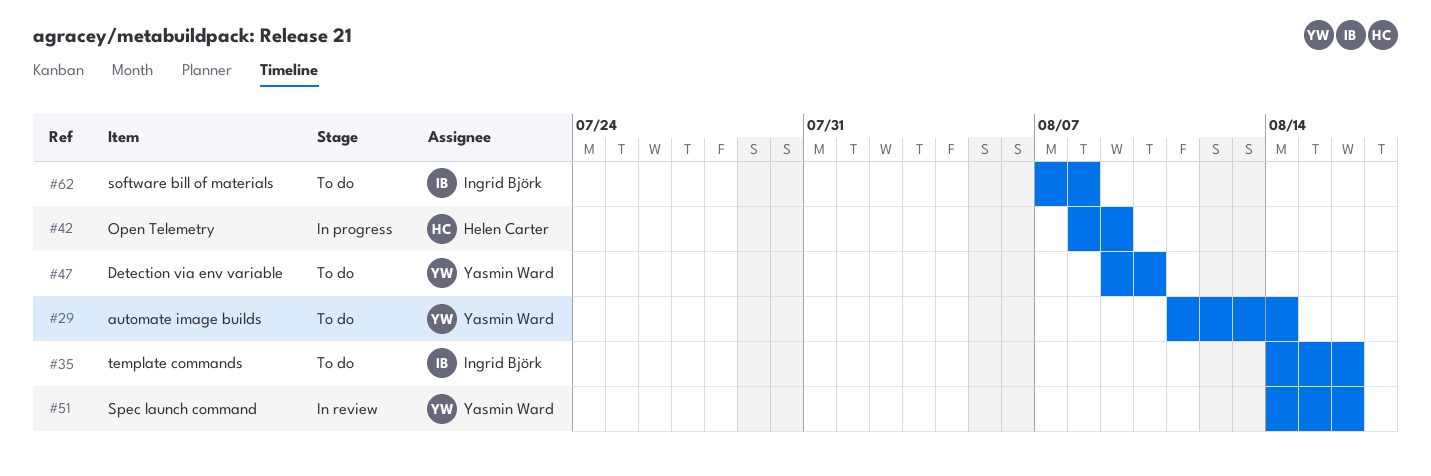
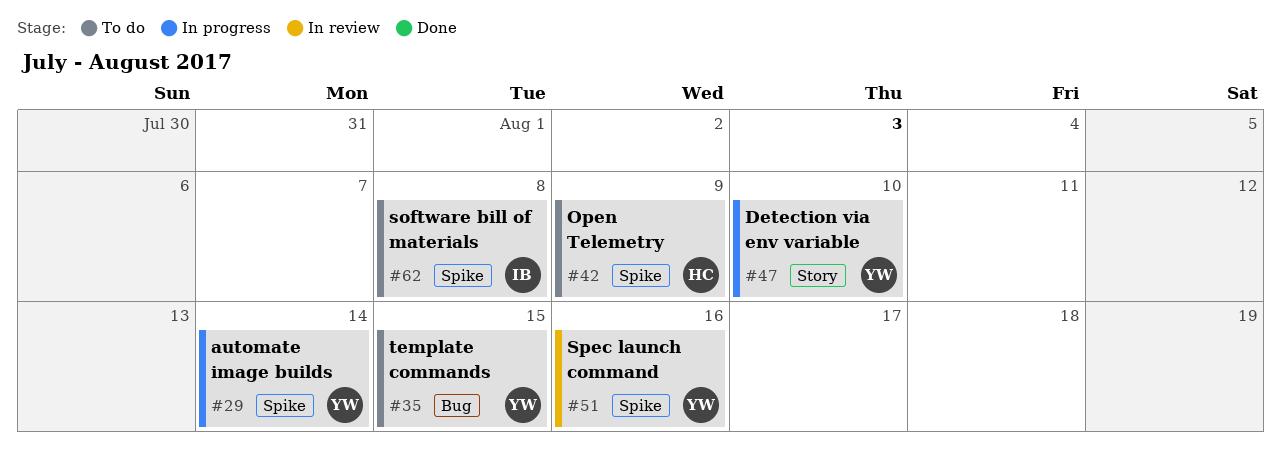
#29, status: To do -> In progress
#35, owner: Ingrid Björk -> Yasmin Ward
#35, due: Aug 16 -> Aug 15
#42, status: In progress -> To do
#47, status: To do -> In progress

